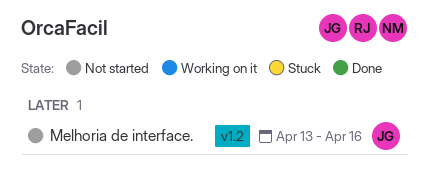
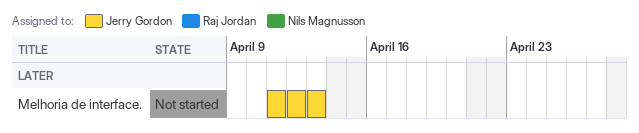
Melhoria de interface., start: Apr 13 -> Apr 11
Melhoria de interface., due: Apr 16 -> Apr 13

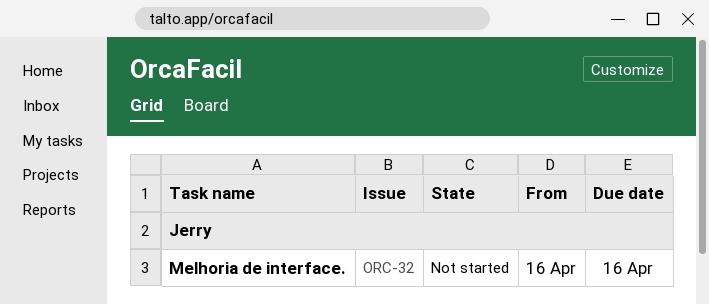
Melhoria de interface., start: Apr 11 -> Apr 16
Melhoria de interface., due: Apr 13 -> Apr 16

